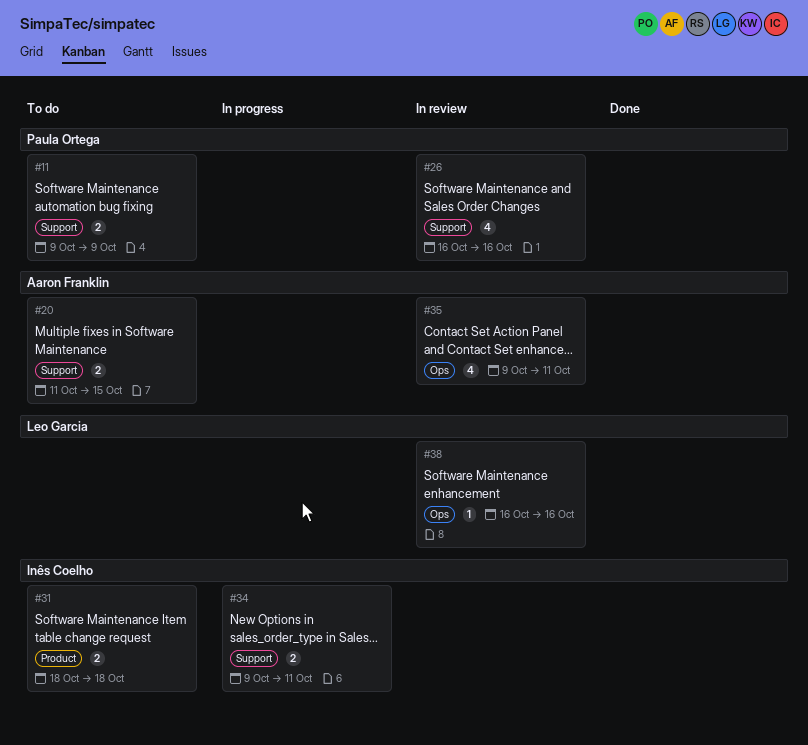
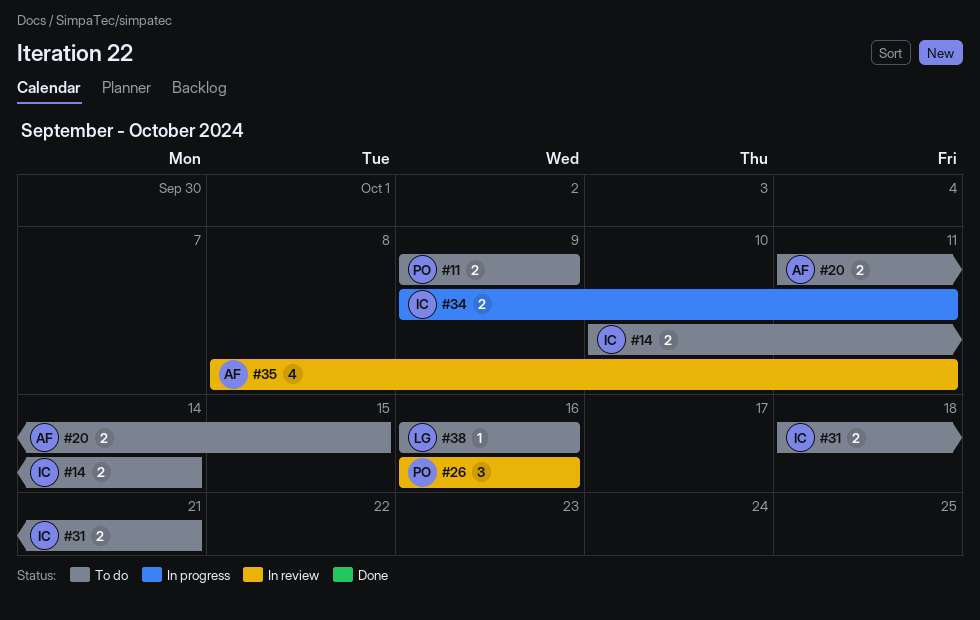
#14: none -> present
#26, estimate: 4 -> 3
#31, due: Oct 18 -> Oct 21
#35, start: Oct 9 -> Oct 8
#38, status: In review -> To do

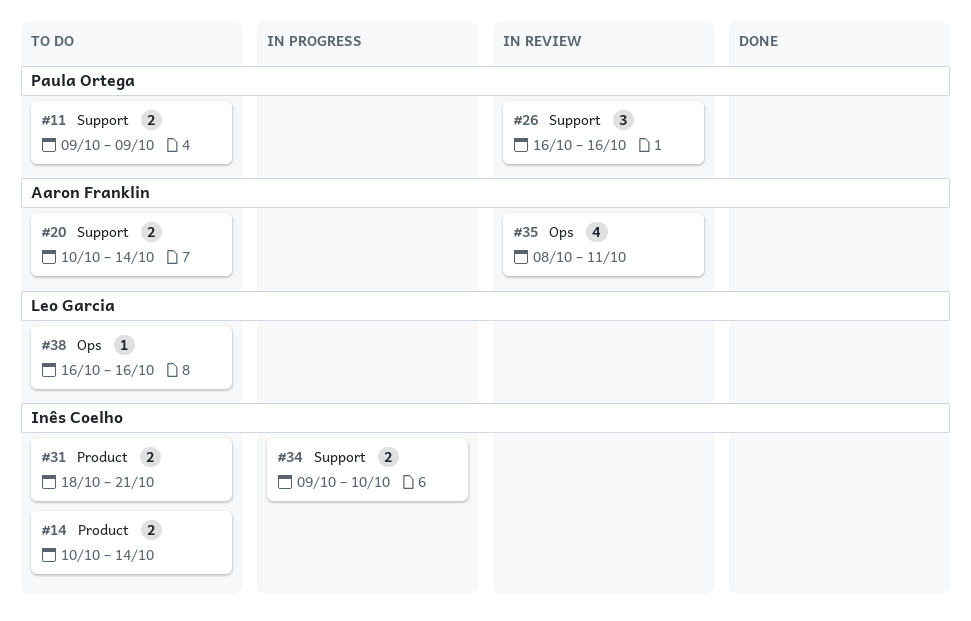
#20, start: Oct 11 -> Oct 10
#20, due: Oct 15 -> Oct 14
#34, due: Oct 11 -> Oct 10

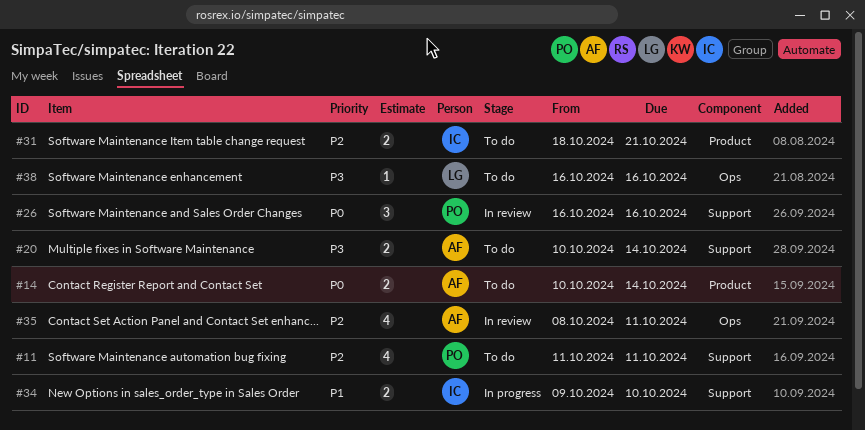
#11, estimate: 2 -> 4
#11, start: Oct 9 -> Oct 11
#11, due: Oct 9 -> Oct 11
#14, owner: Inês Coelho -> Aaron Franklin

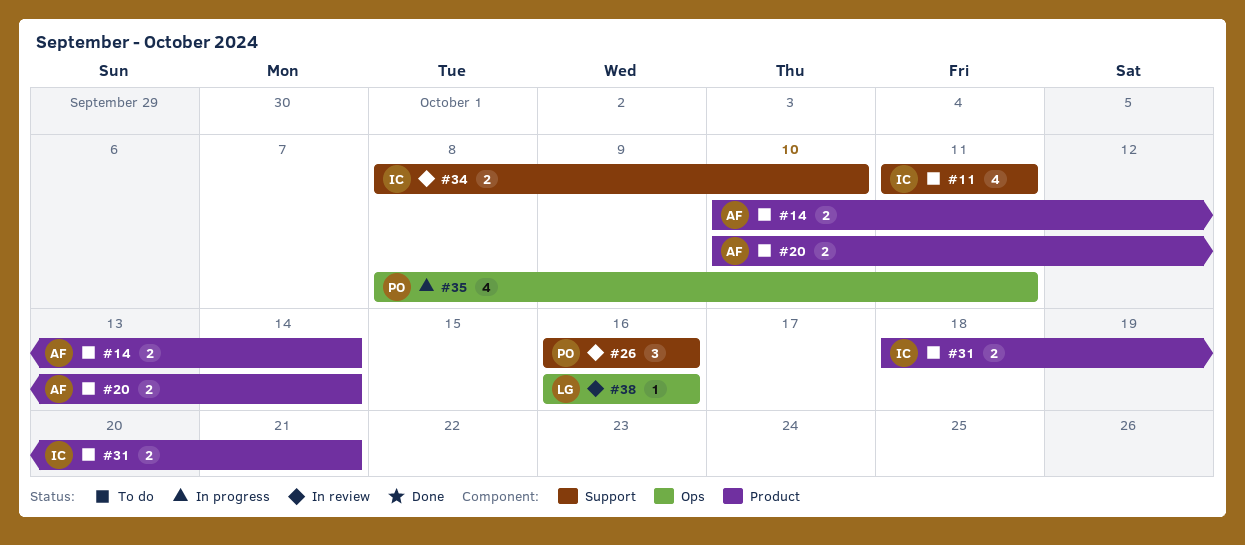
#11, owner: PO -> IC
#20, label: Support -> Product
#34, status: In progress -> In review
#34, start: Oct 9 -> Oct 8
#35, status: In review -> In progress
#35, owner: AF -> PO
#38, status: To do -> In review

